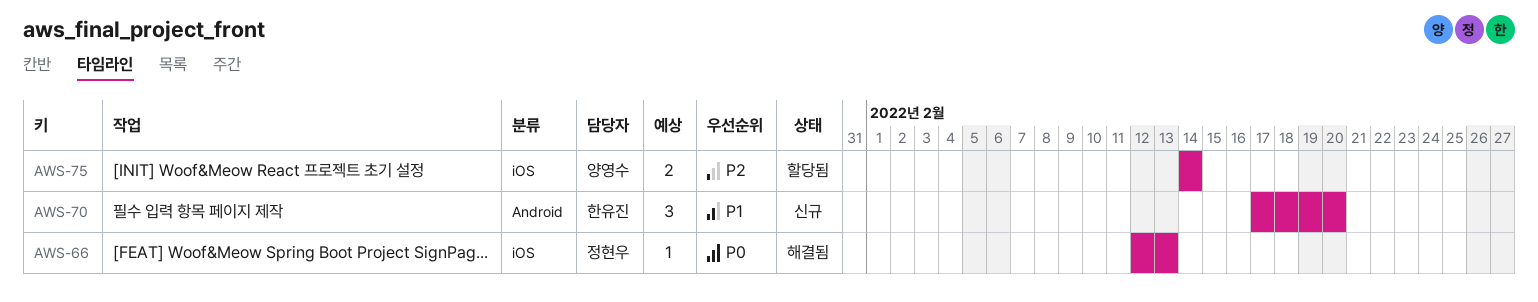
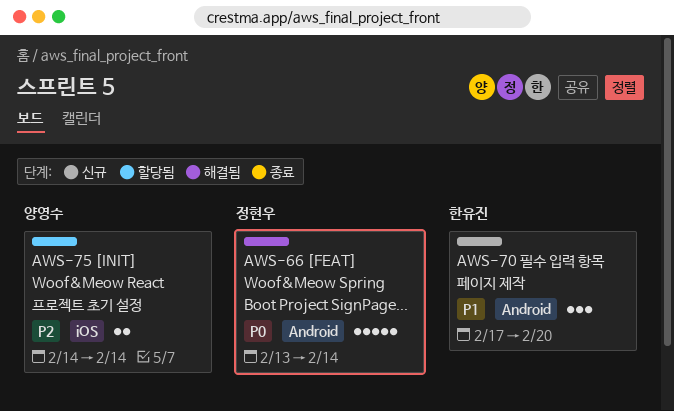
AWS-66, label: iOS -> Android
AWS-66, estimate: 1 -> 5
AWS-66, start: Feb 12 -> Feb 13
AWS-66, due: Feb 13 -> Feb 14

